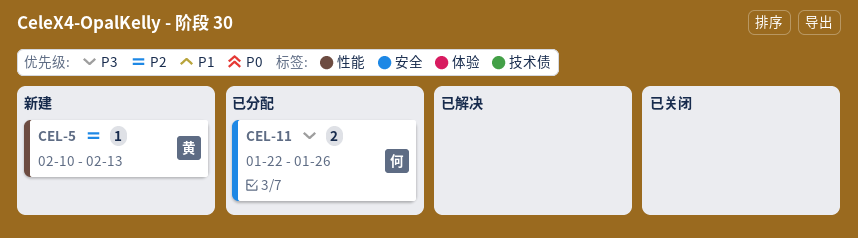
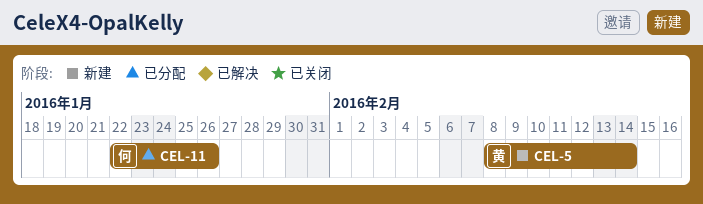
CEL-5, start: Feb 10 -> Feb 8
CEL-5, due: Feb 13 -> Feb 14

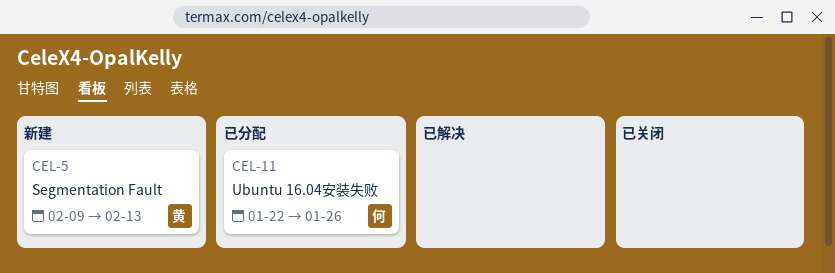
CEL-5, start: Feb 8 -> Feb 9
CEL-5, due: Feb 14 -> Feb 13

